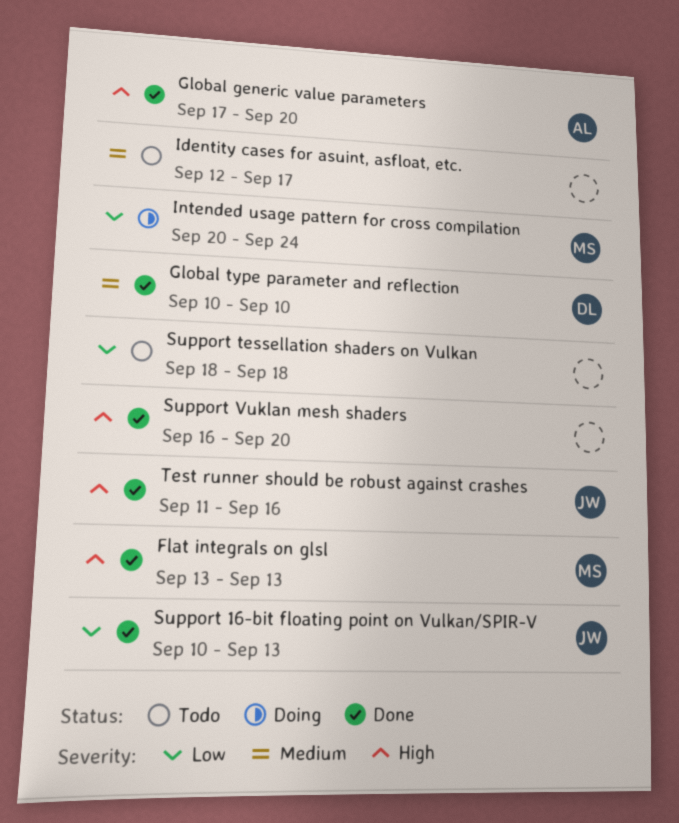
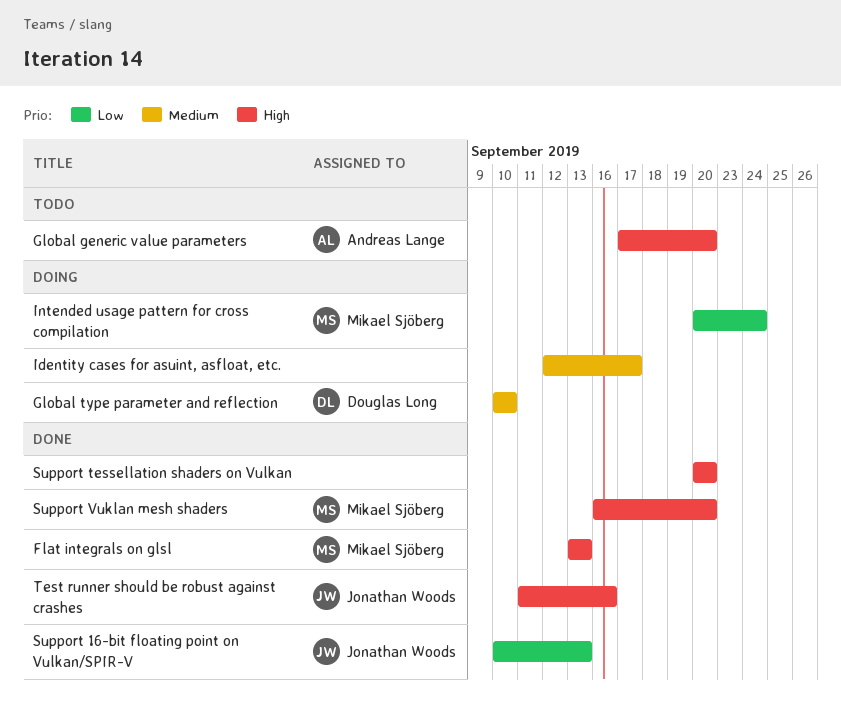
Global generic value parameters, status: Done -> Todo
Global type parameter and reflection, status: Done -> Doing
Identity cases for asuint, asfloat, etc., status: Todo -> Doing
Support tessellation shaders on Vulkan, status: Todo -> Done
Support tessellation shaders on Vulkan, priority: Low -> High
Support tessellation shaders on Vulkan, start: Sep 18 -> Sep 20
Support tessellation shaders on Vulkan, due: Sep 18 -> Sep 20
Support Vuklan mesh shaders, owner: none -> Mikael Sjöberg

